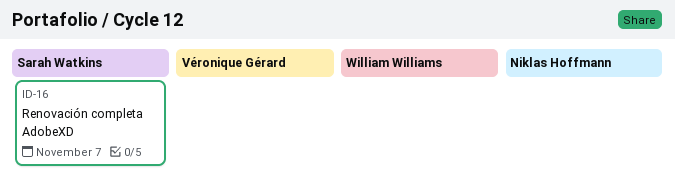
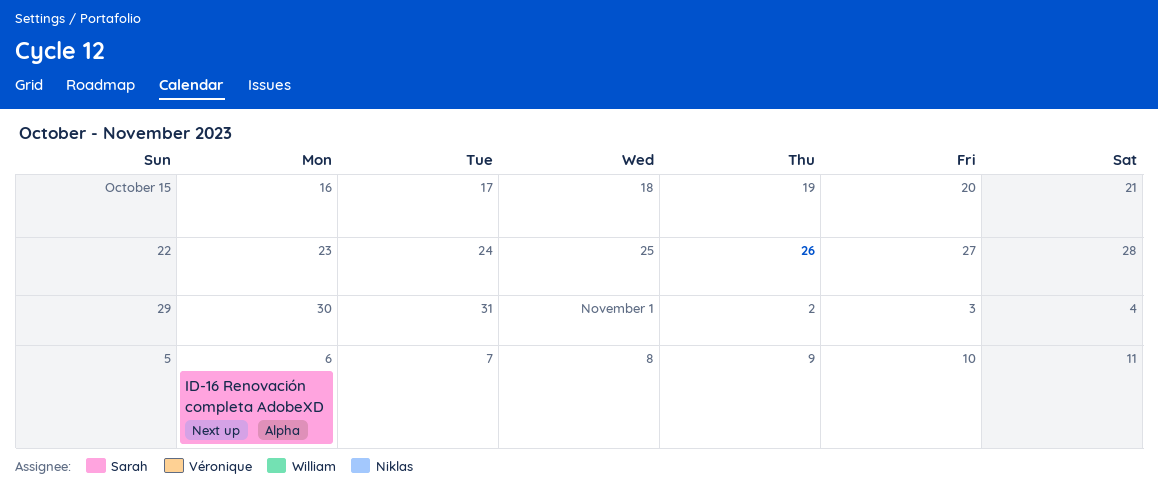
ID-16, due: Nov 7 -> Nov 6

